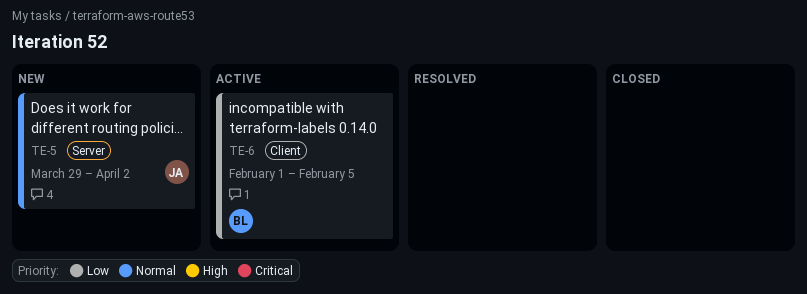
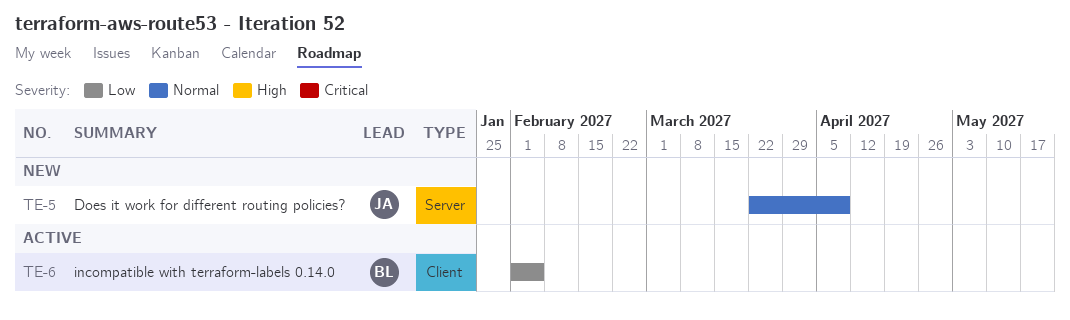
TE-5, start: Mar 29 -> Mar 22
TE-5, due: Apr 2 -> Apr 9

